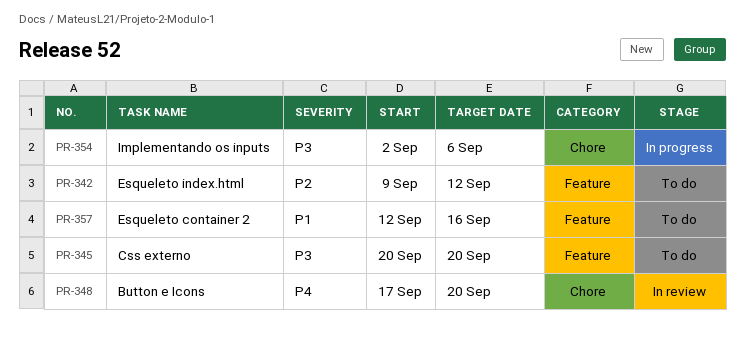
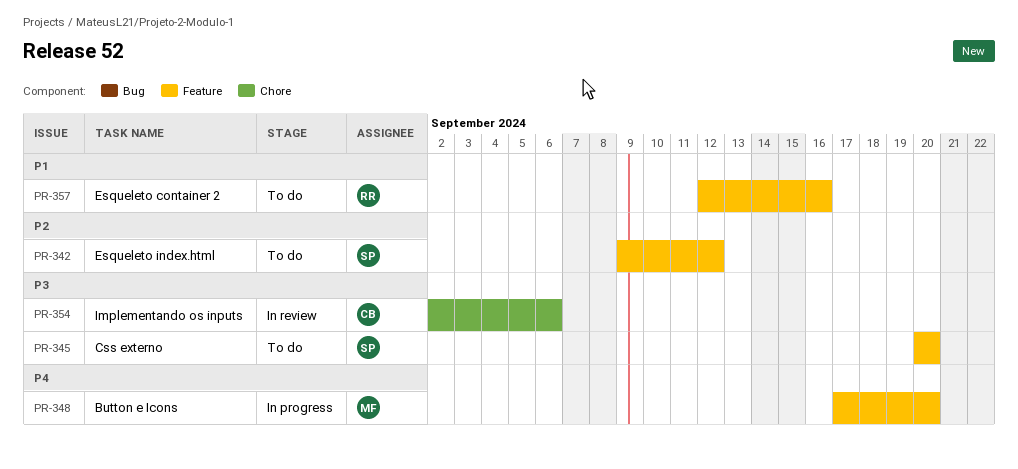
PR-348, status: In review -> In progress
PR-348, label: Chore -> Feature
PR-354, status: In progress -> In review

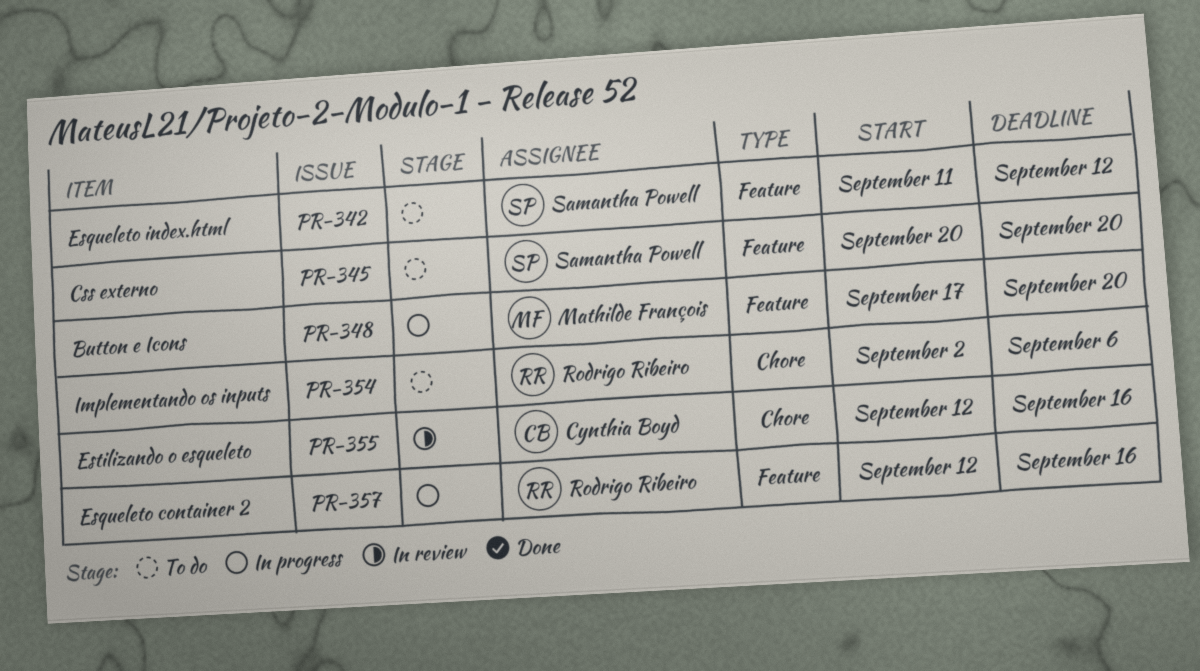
PR-342, start: Sep 9 -> Sep 11
PR-354, status: In review -> To do
PR-354, owner: Cynthia Boyd -> Rodrigo Ribeiro
PR-355: none -> present
PR-357, status: To do -> In progress

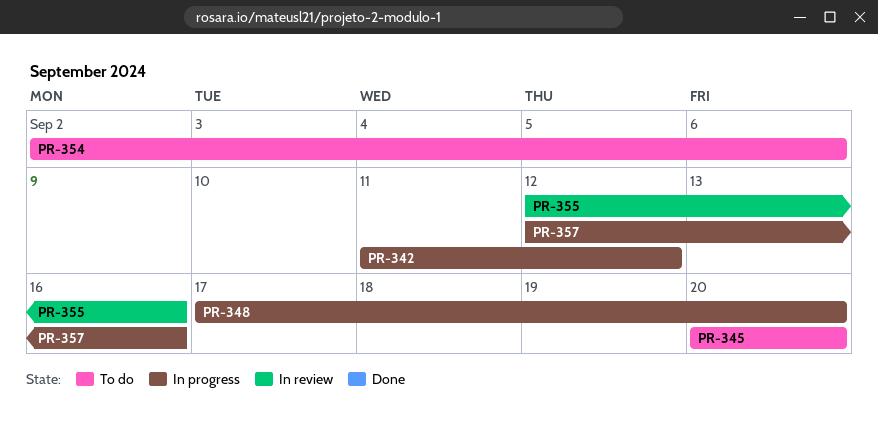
PR-342, status: To do -> In progress

